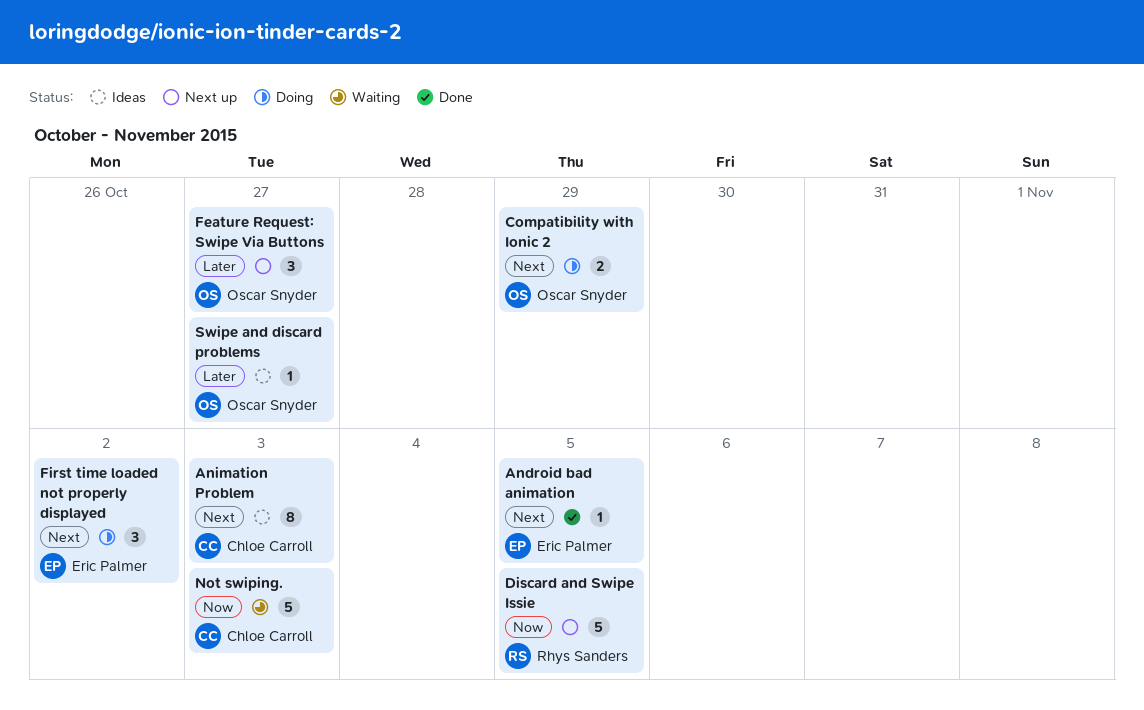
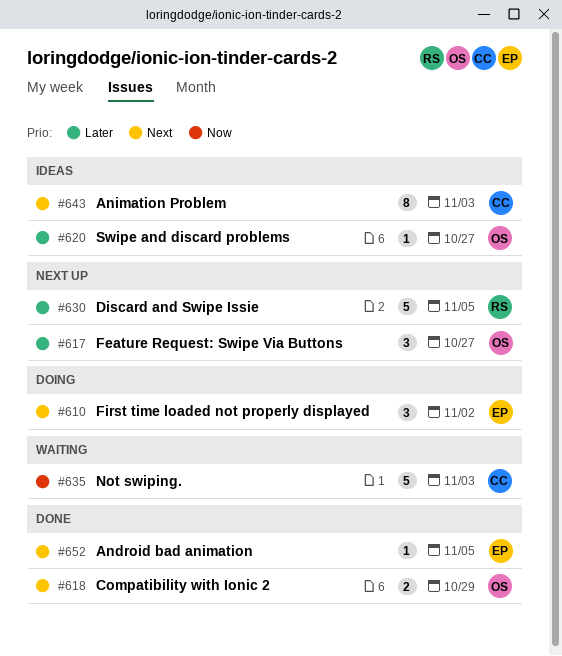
Compatibility with Ionic 2, status: Doing -> Done
Discard and Swipe Issie, priority: Now -> Later

